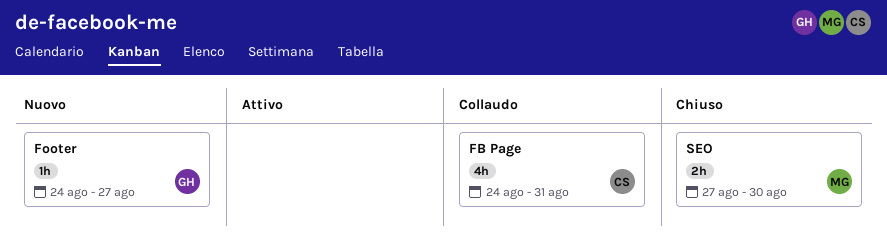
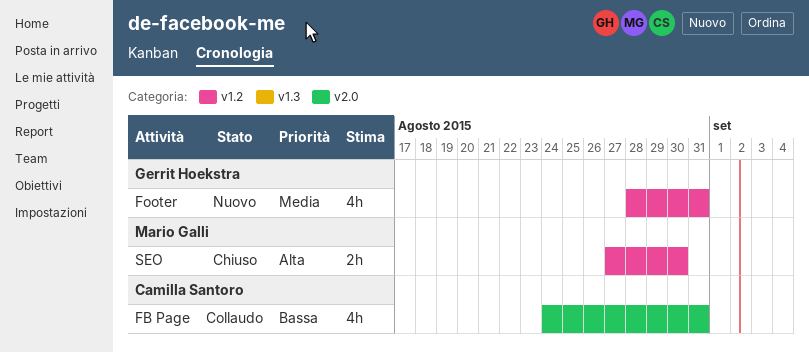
Footer, estimate: 1h -> 4h
Footer, start: Aug 24 -> Aug 28
Footer, due: Aug 27 -> Aug 31

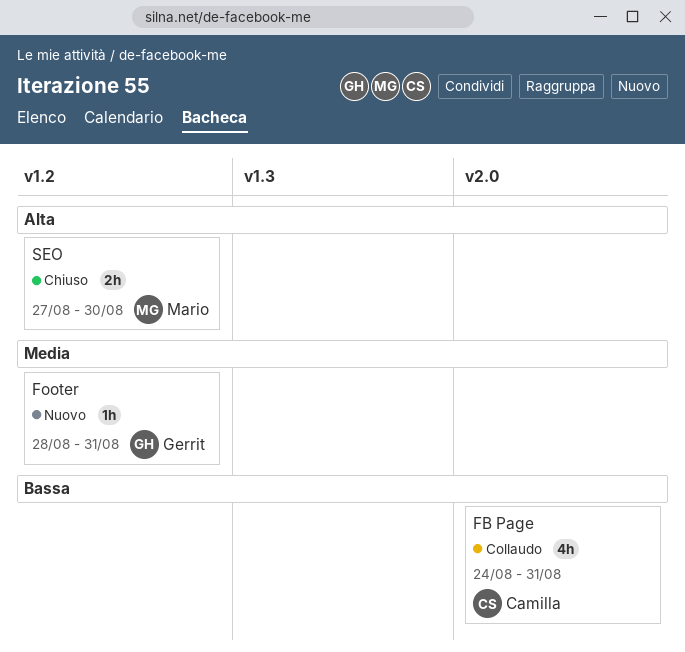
Footer, estimate: 4h -> 1h

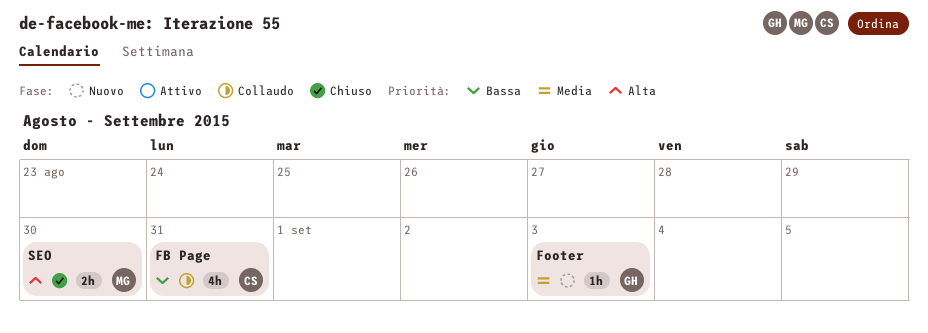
Footer, due: Aug 31 -> Sep 3

